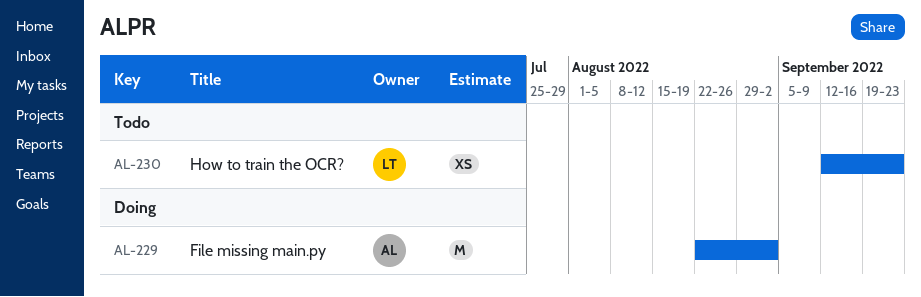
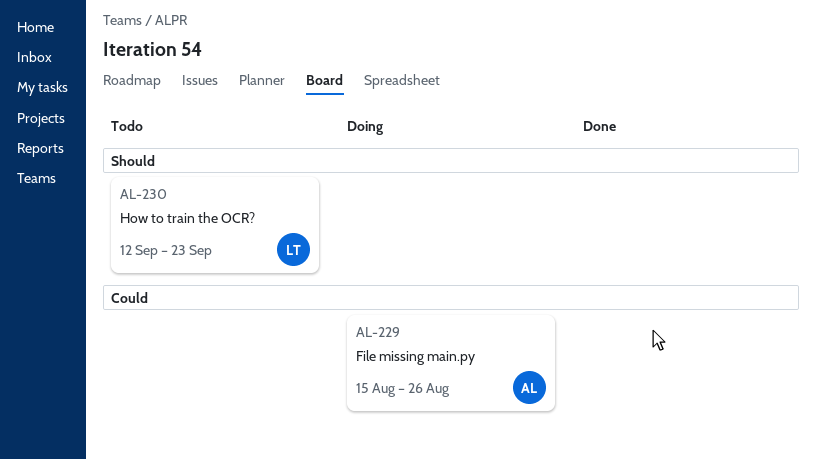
AL-229, start: Aug 22 -> Aug 15
AL-229, due: Sep 2 -> Aug 26

